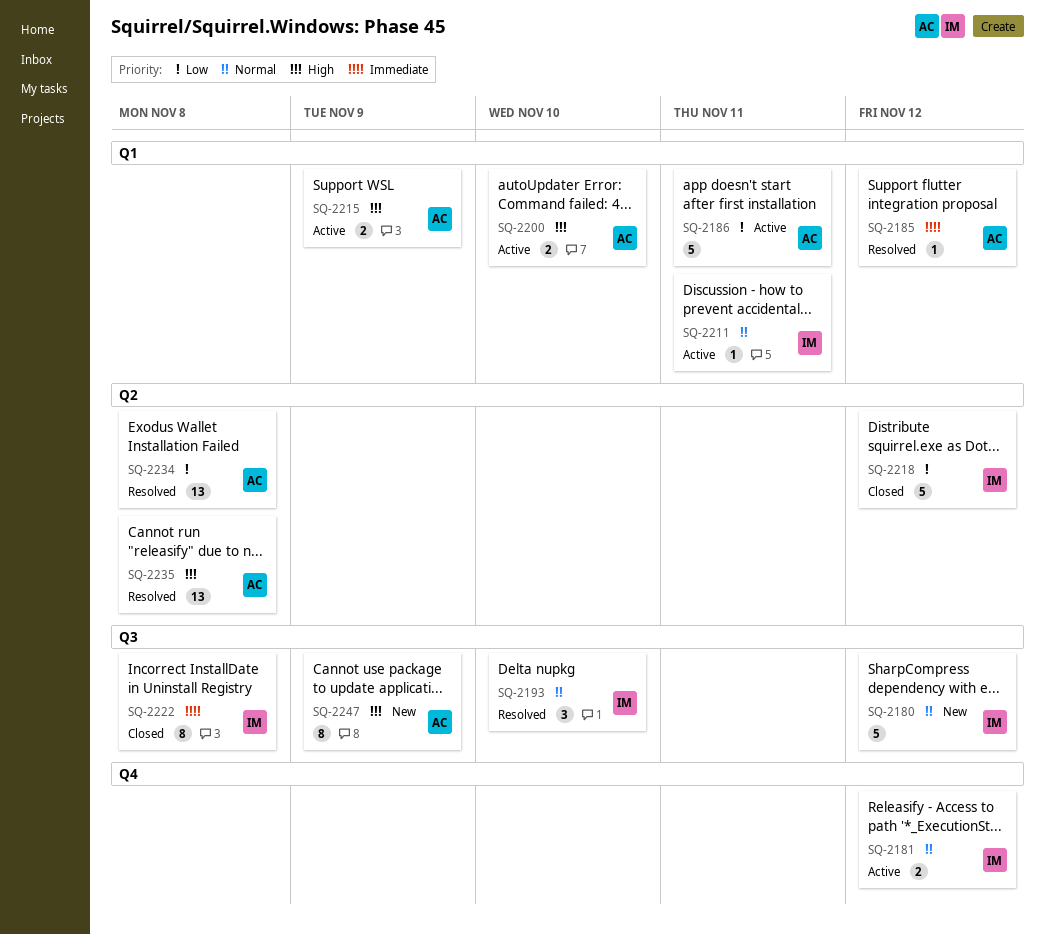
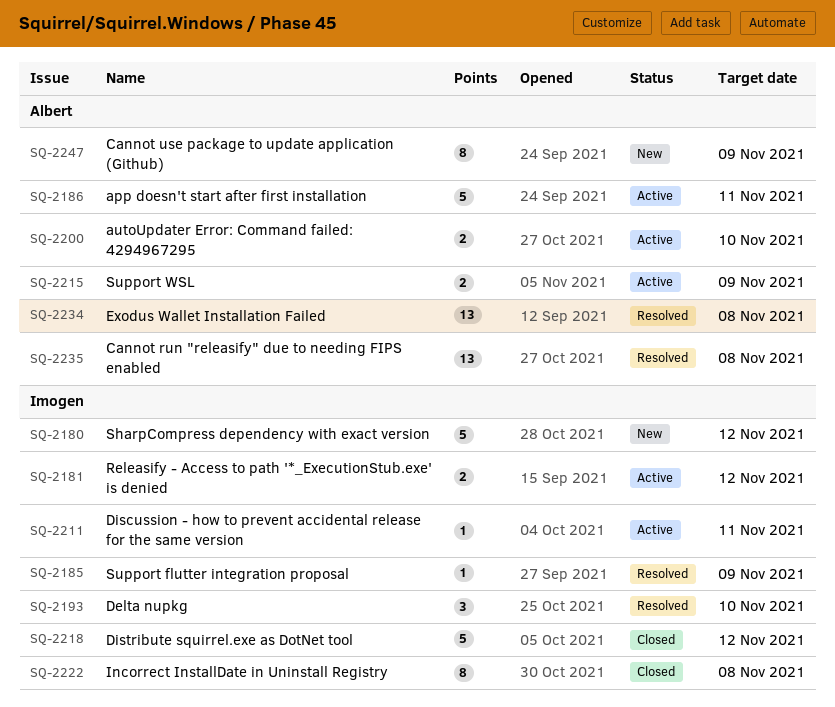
SQ-2185, owner: Albert -> Imogen
SQ-2185, due: Nov 12 -> Nov 9

